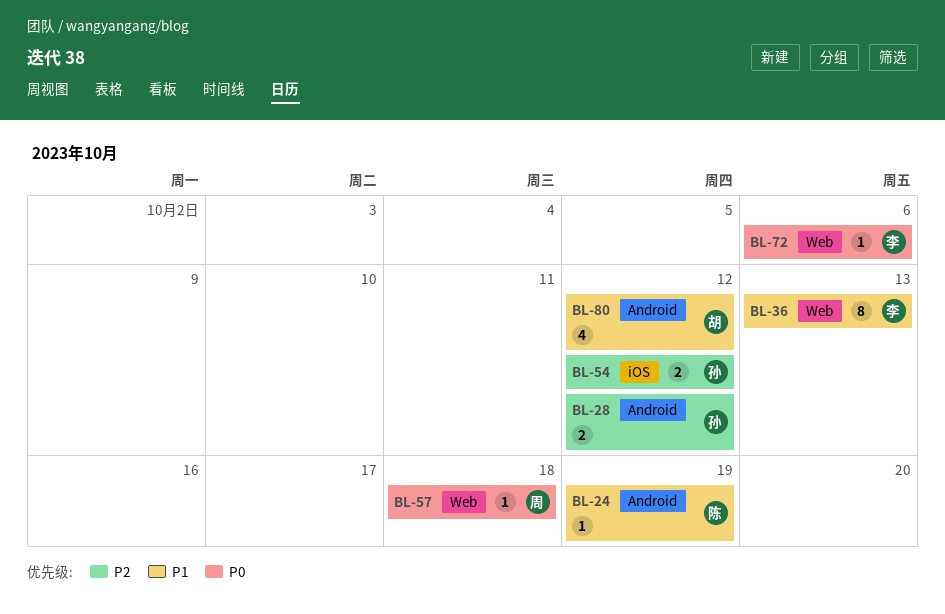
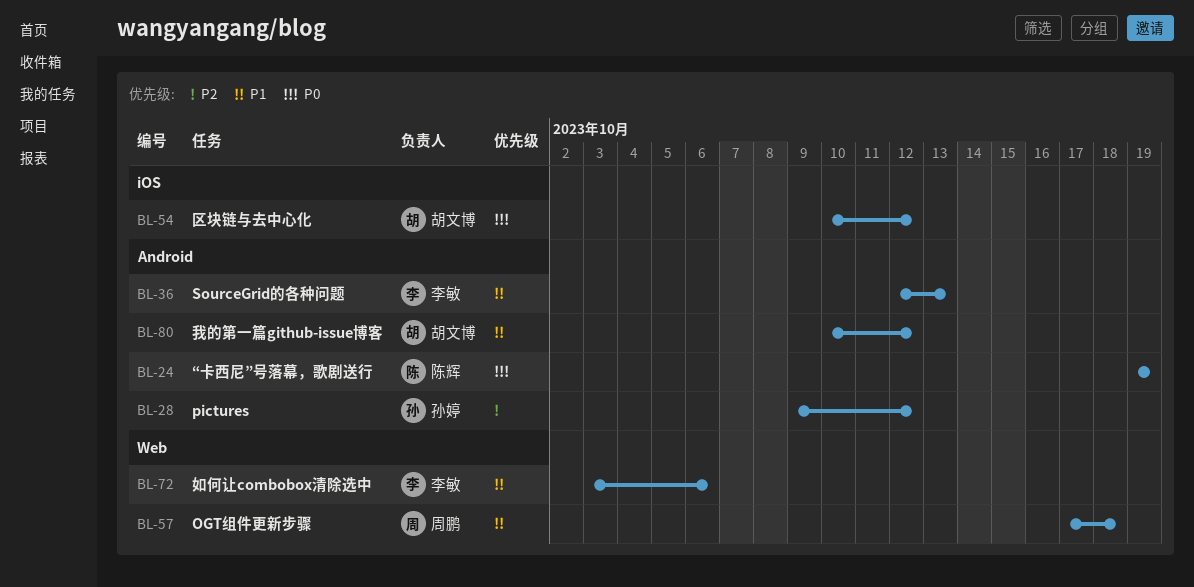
BL-24, priority: P1 -> P0
BL-36, label: Web -> Android
BL-54, owner: 孙婷 -> 胡文博
BL-54, priority: P2 -> P0
BL-57, priority: P0 -> P1
BL-72, priority: P0 -> P1

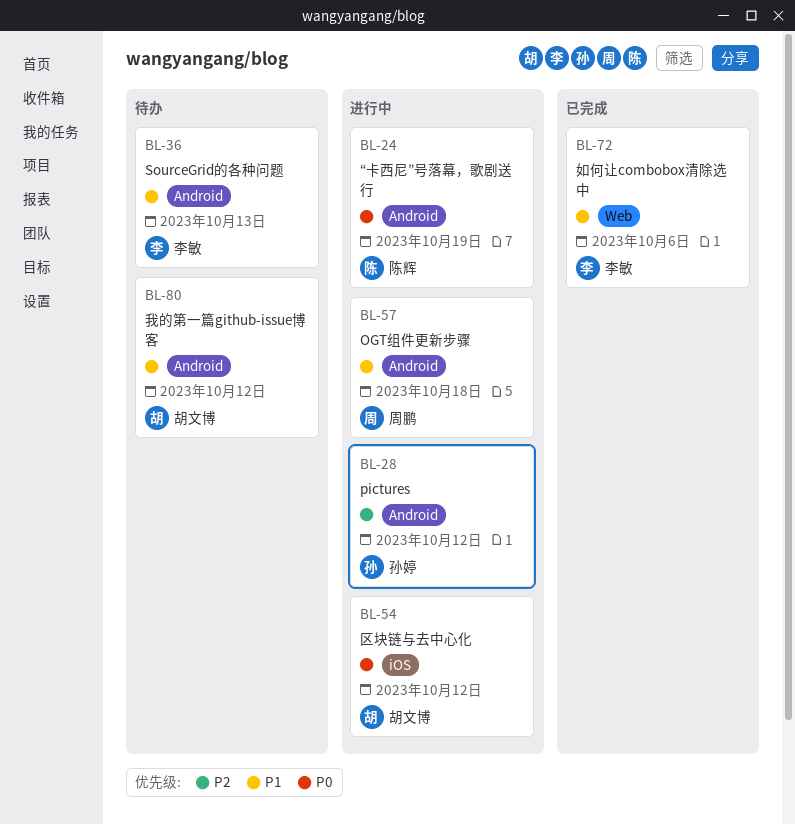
BL-57, label: Web -> Android

